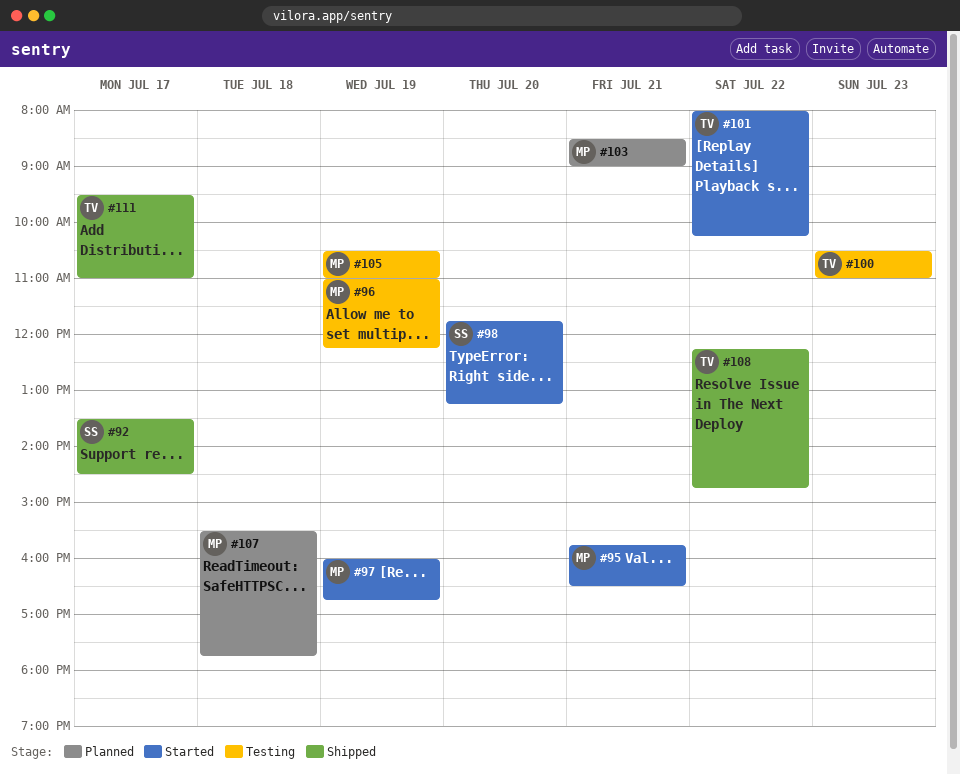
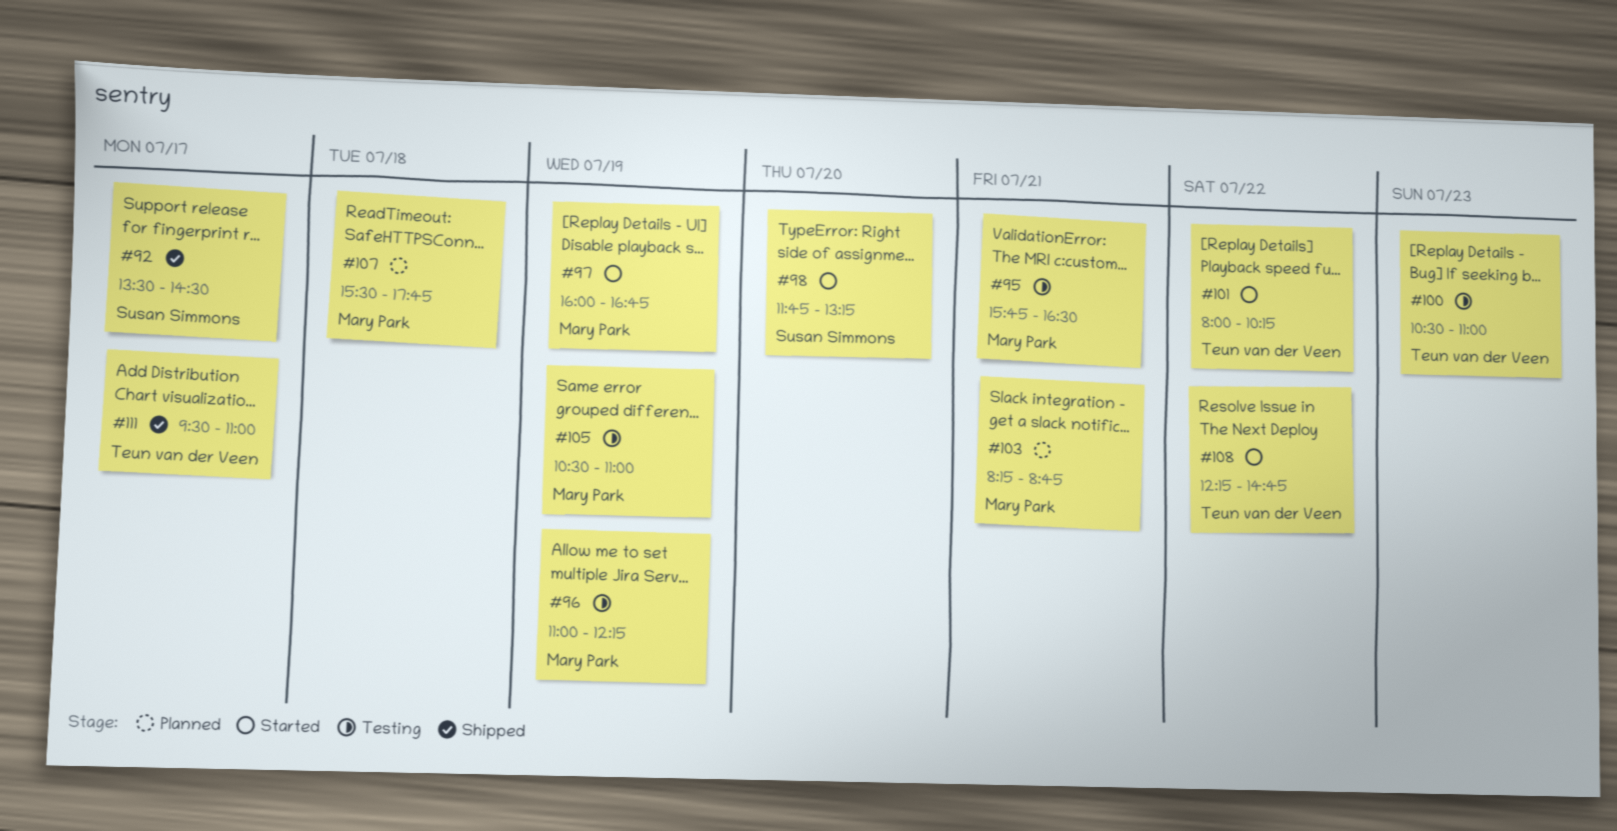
#95, status: Started -> Testing
#103, begins: 08:30 -> 08:15
#103, ends: 09:00 -> 08:45
#108, status: Shipped -> Started

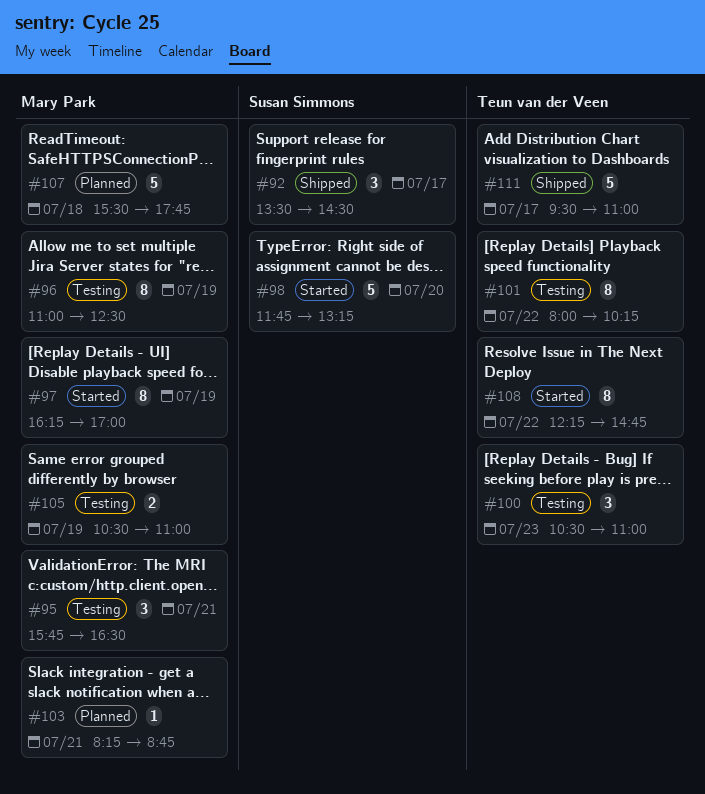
#96, ends: 12:15 -> 12:30
#97, begins: 16:00 -> 16:15
#97, ends: 16:45 -> 17:00
#101, status: Started -> Testing

